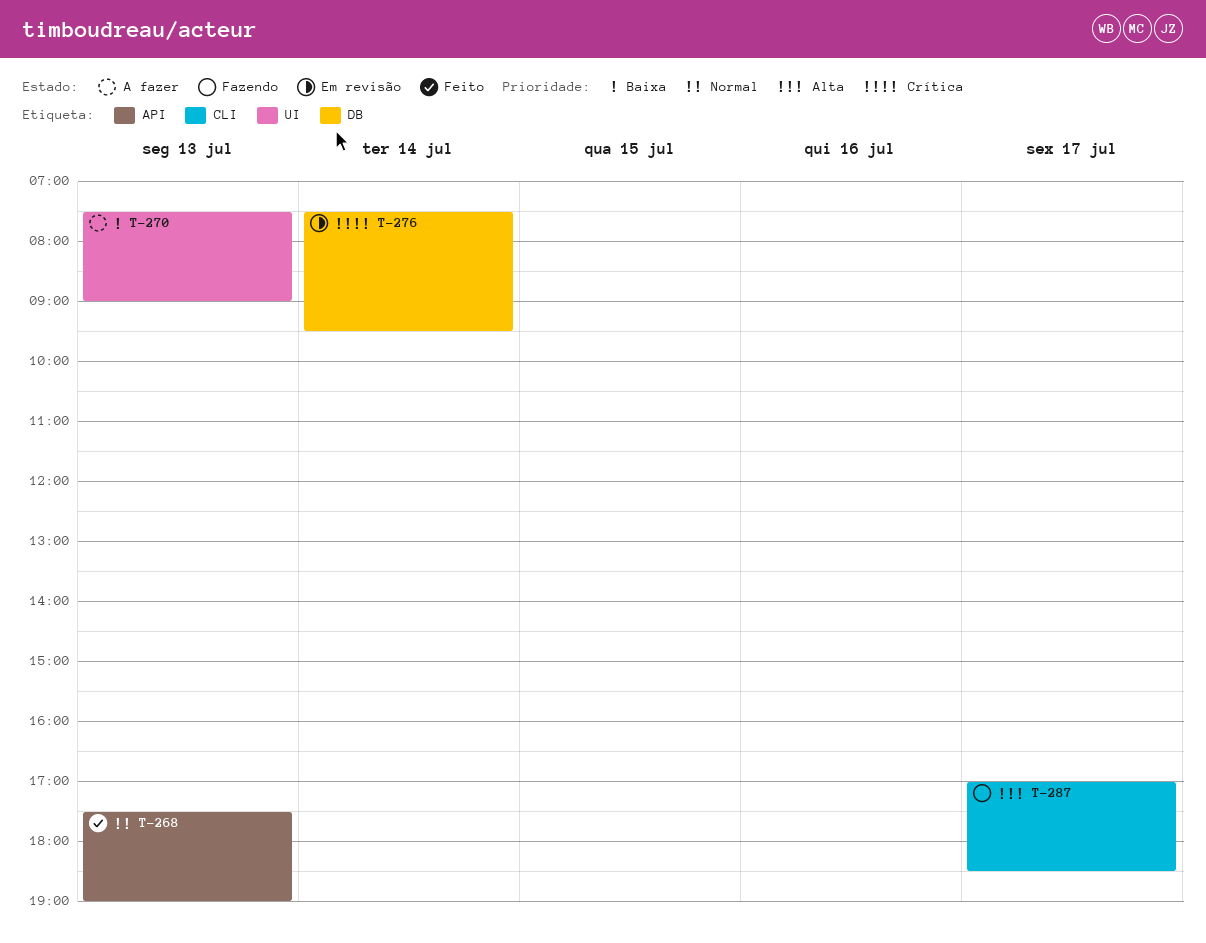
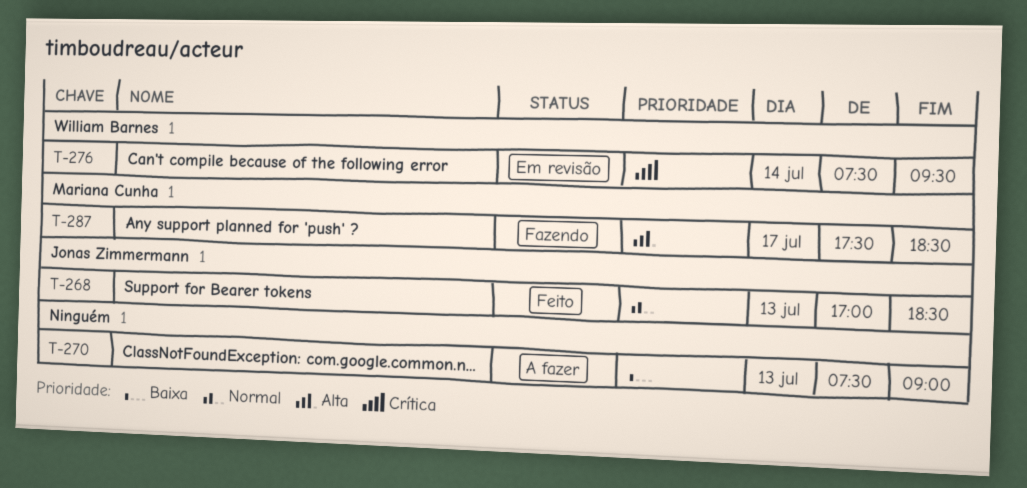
T-268, begins: 17:30 -> 17:00
T-268, ends: 19:00 -> 18:30
T-287, begins: 17:00 -> 17:30

